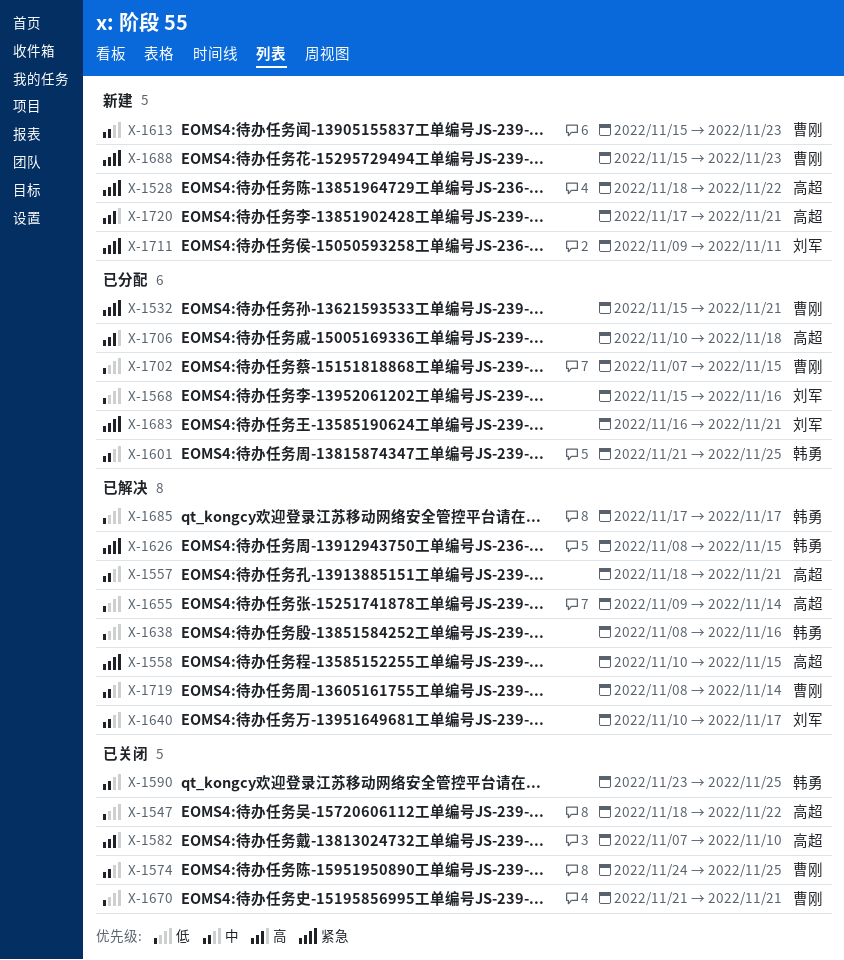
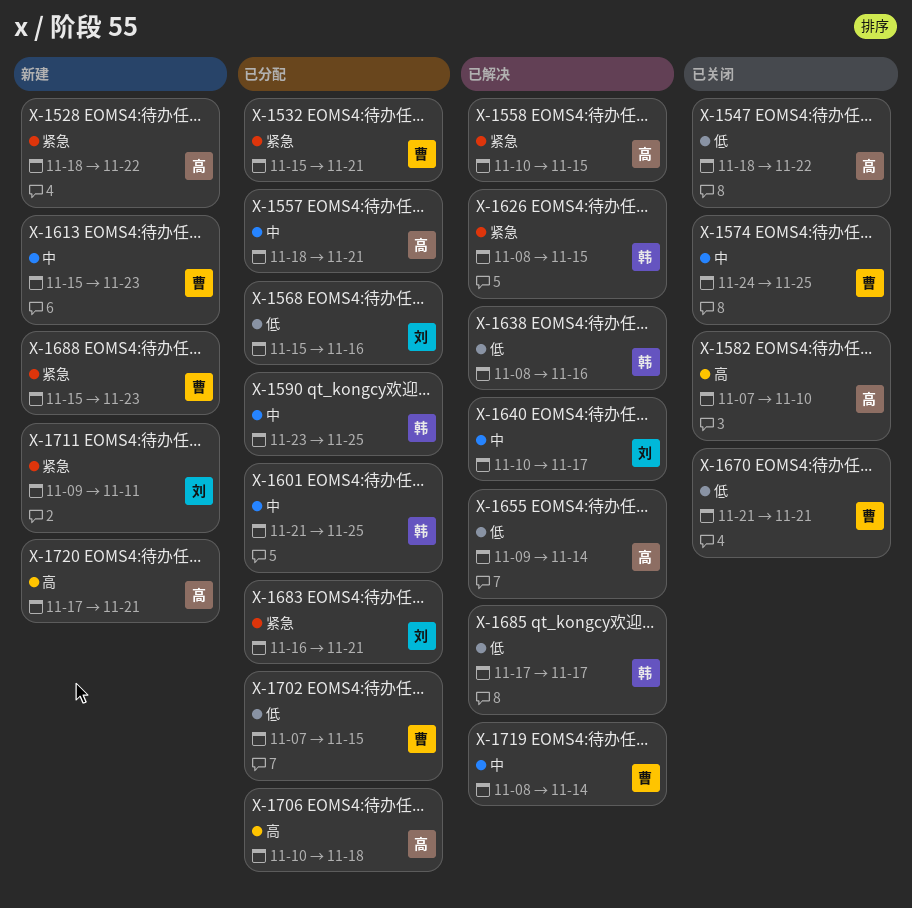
X-1557, status: 已解决 -> 已分配
X-1590, status: 已关闭 -> 已分配

